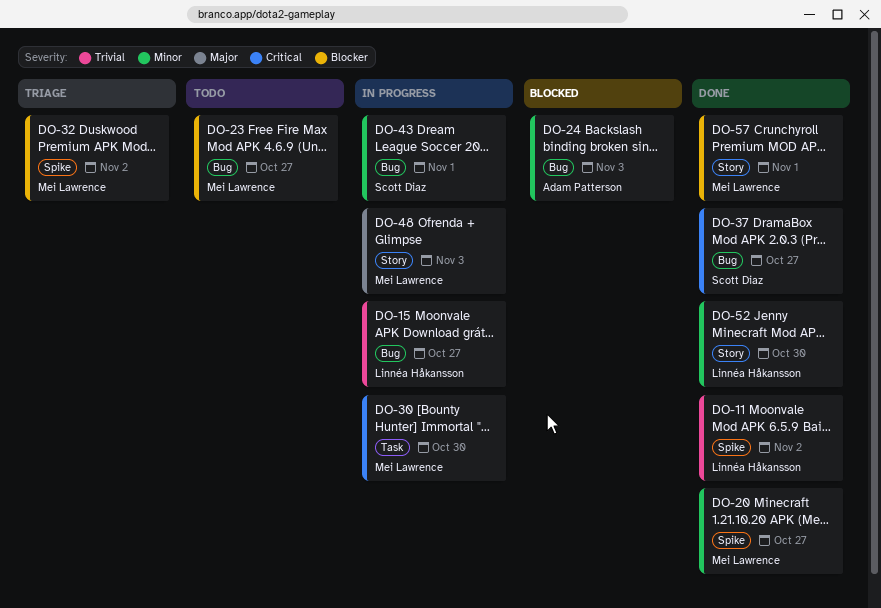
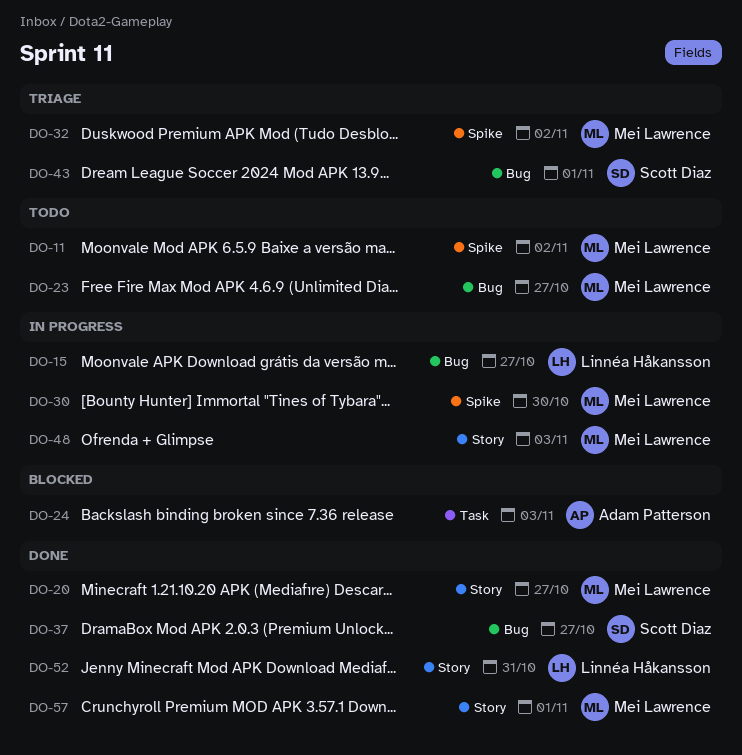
DO-11, status: Done -> Todo
DO-11, owner: Linnéa Håkansson -> Mei Lawrence
DO-20, label: Spike -> Story
DO-24, label: Bug -> Task
DO-30, label: Task -> Spike
DO-43, status: In progress -> Triage
DO-52, due: Oct 30 -> Oct 31

